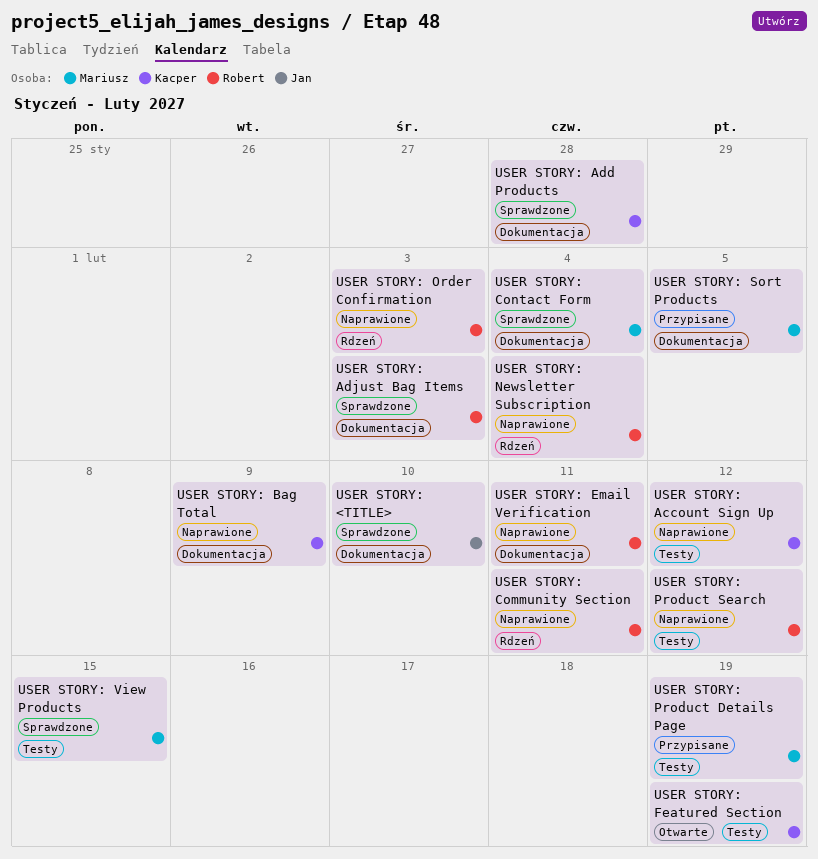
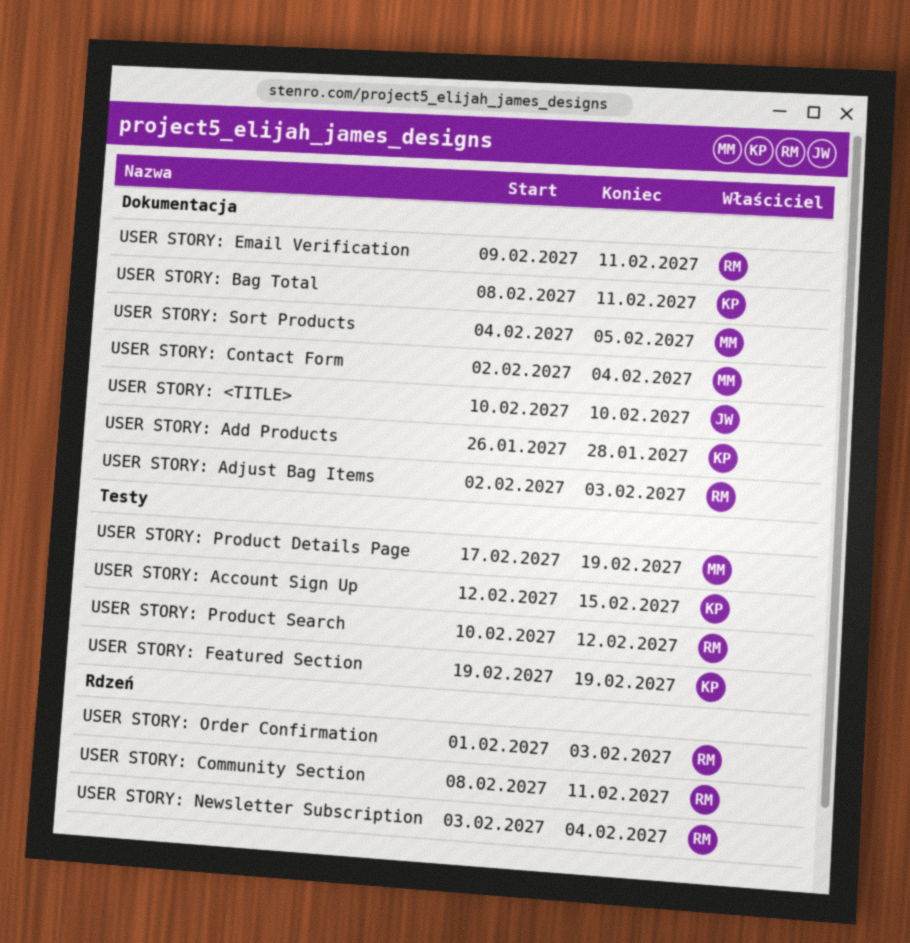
USER STORY: Account Sign Up, due: Feb 12 -> Feb 15
USER STORY: Bag Total, due: Feb 9 -> Feb 11
USER STORY: View Products: present -> none

